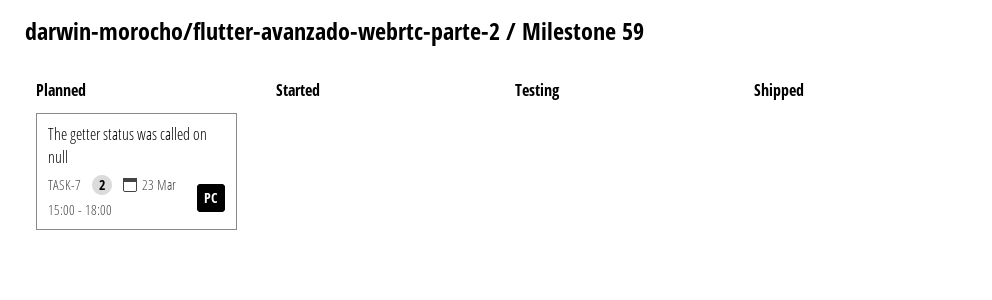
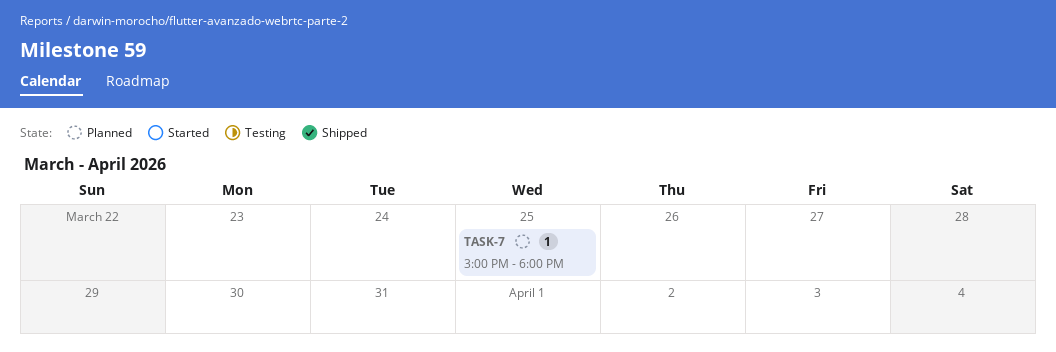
TASK-7, estimate: 2 -> 1
TASK-7, day: Mar 23 -> Mar 25

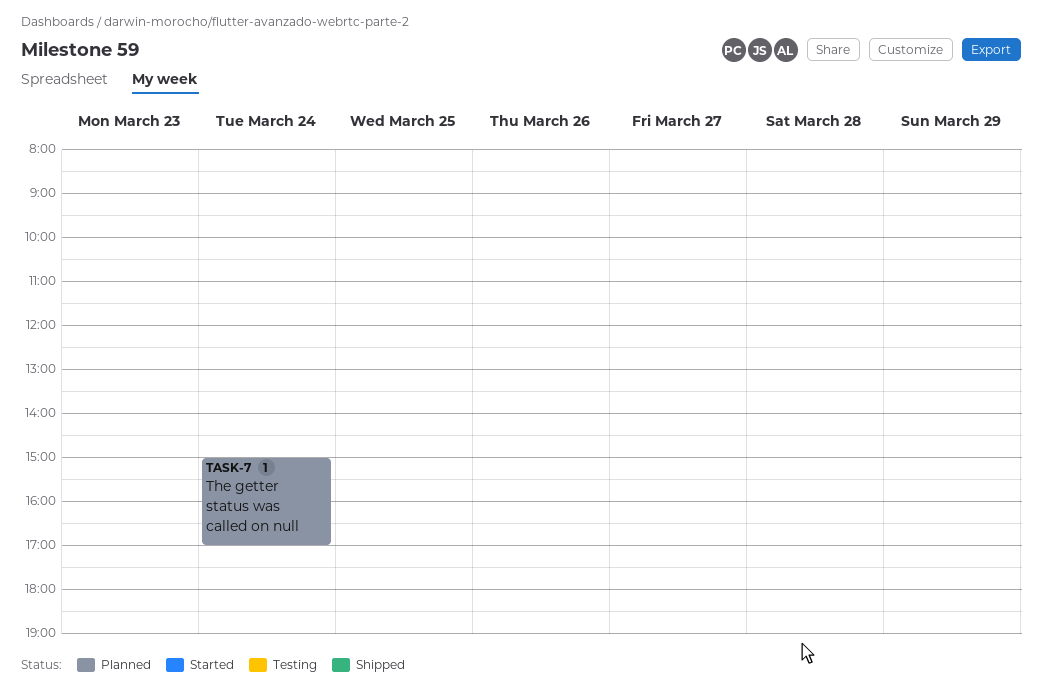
TASK-7, day: Mar 25 -> Mar 24
TASK-7, ends: 18:00 -> 17:00

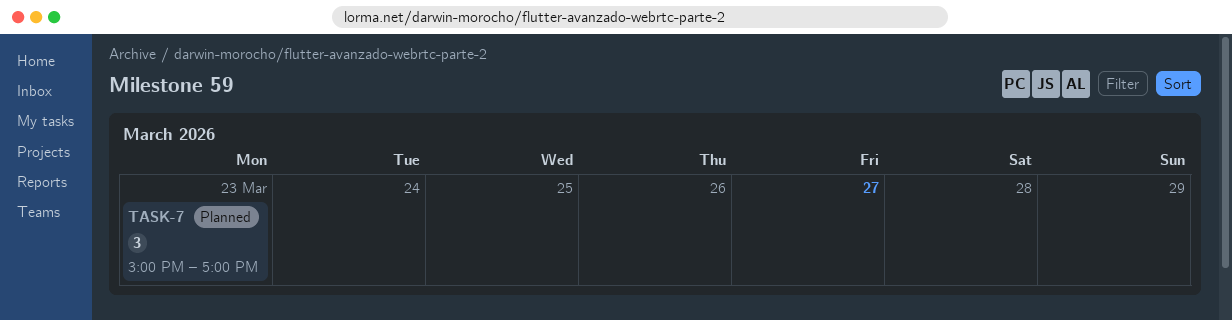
TASK-7, estimate: 1 -> 3
TASK-7, day: Mar 24 -> Mar 23

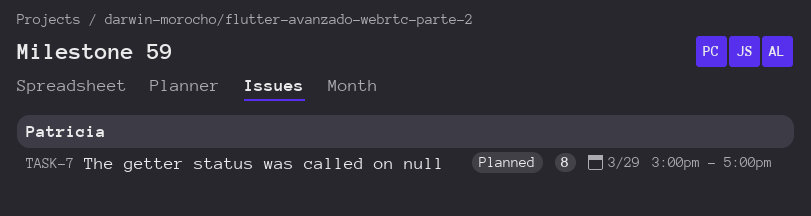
TASK-7, estimate: 3 -> 8
TASK-7, day: Mar 23 -> Mar 29

